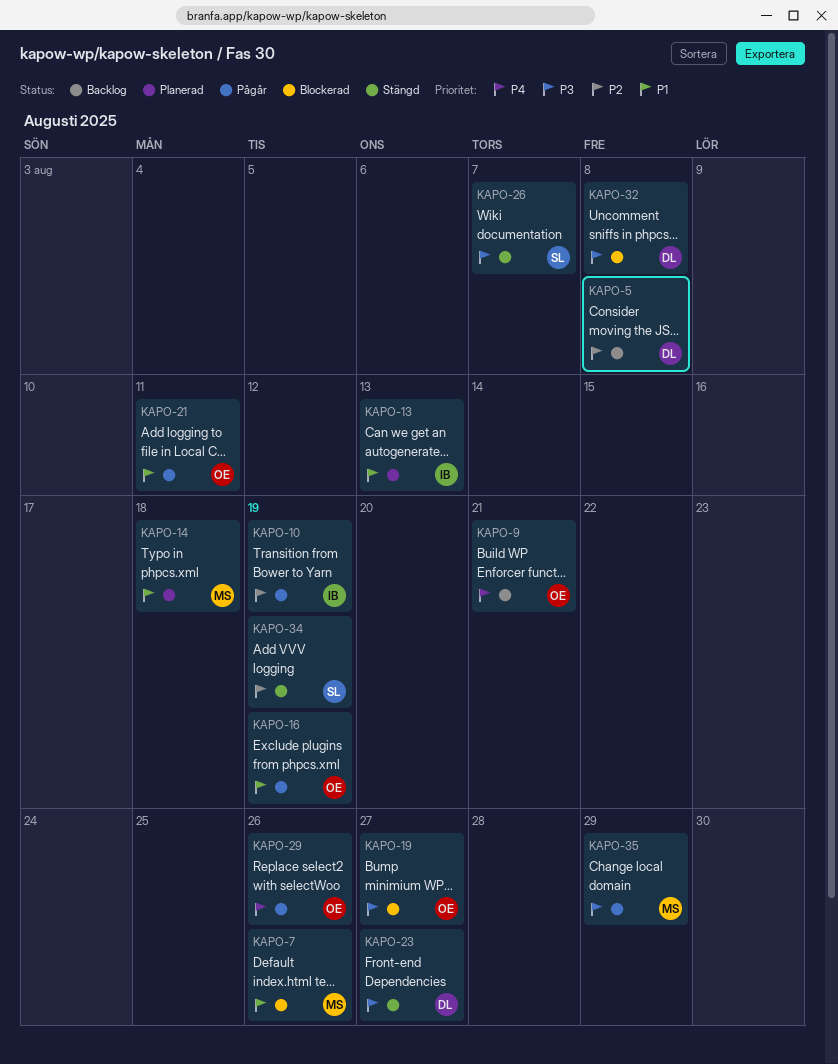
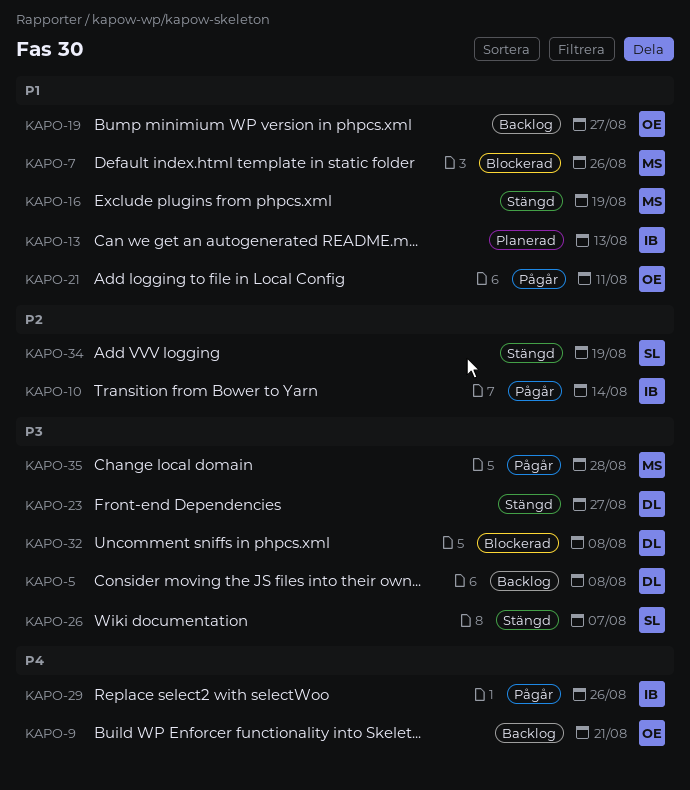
KAPO-5, priority: P2 -> P3
KAPO-10, due: Aug 19 -> Aug 14
KAPO-14: present -> none
KAPO-16, status: Pågår -> Stängd
KAPO-16, owner: OE -> MS
KAPO-19, status: Blockerad -> Backlog
KAPO-19, priority: P3 -> P1
KAPO-29, owner: OE -> IB
KAPO-35, due: Aug 29 -> Aug 28

